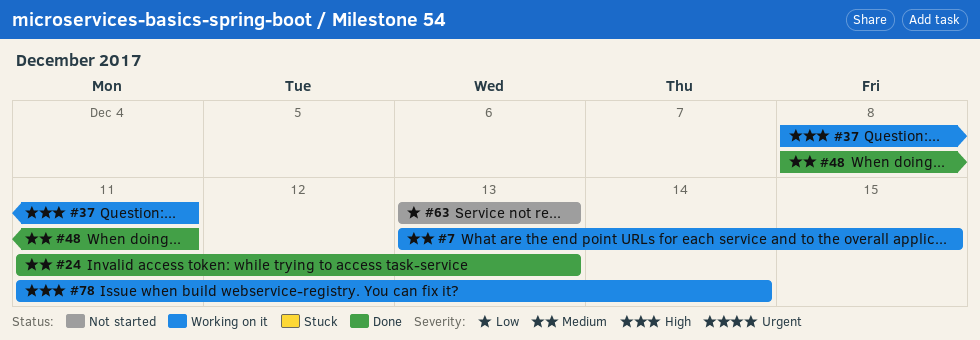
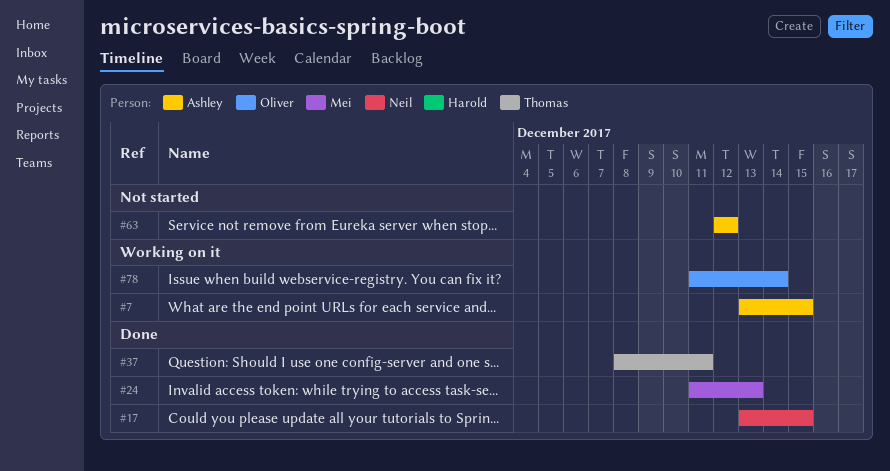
#17: none -> present
#37, status: Working on it -> Done
#48: present -> none
#63, start: Dec 13 -> Dec 12
#63, due: Dec 13 -> Dec 12

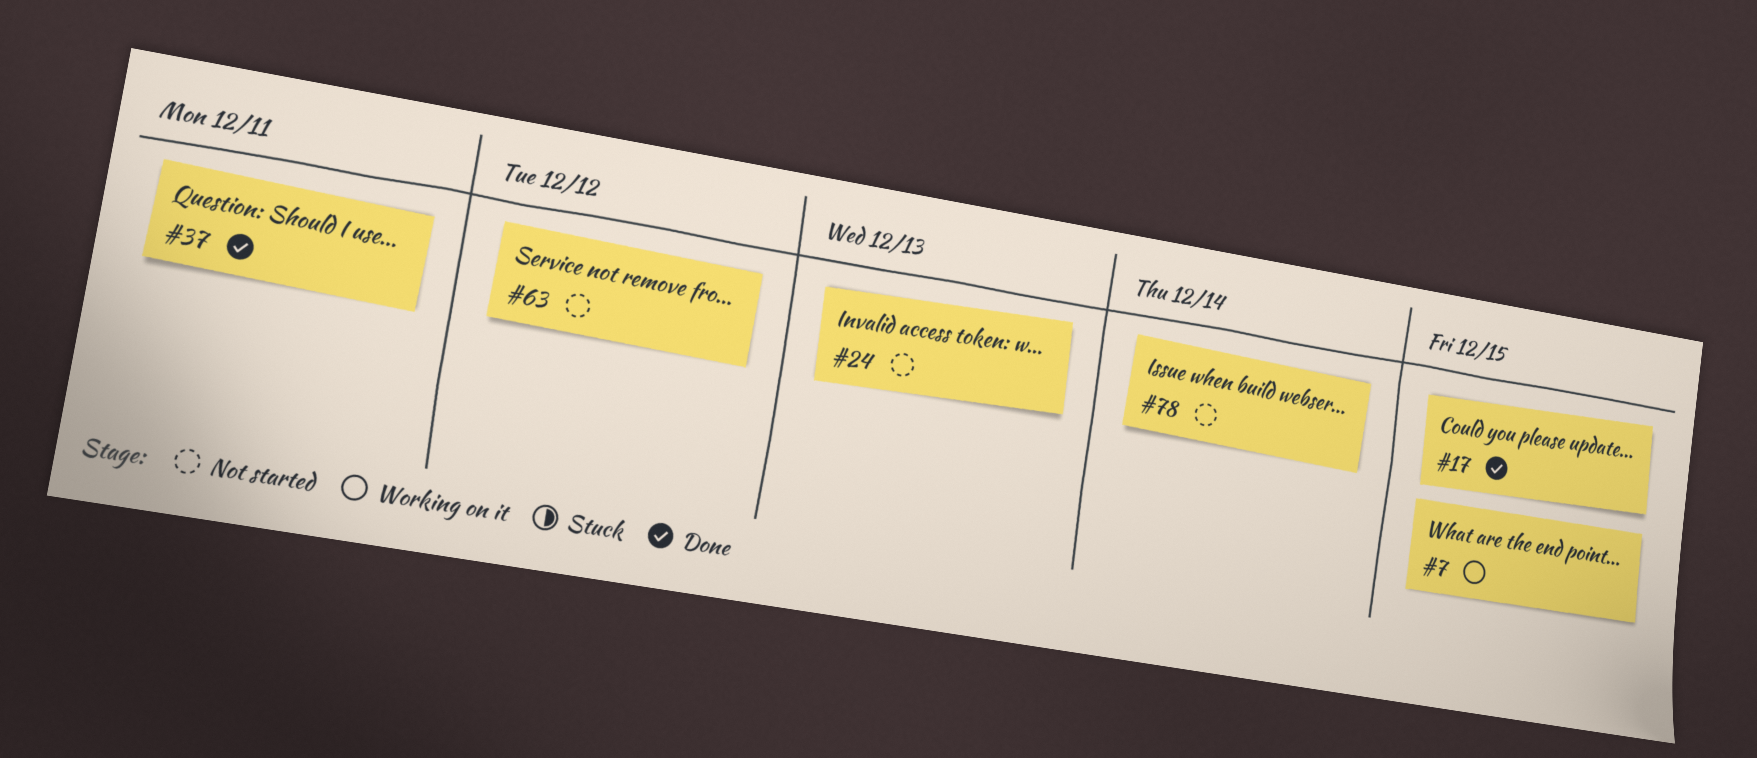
#24, status: Done -> Not started
#78, status: Working on it -> Not started

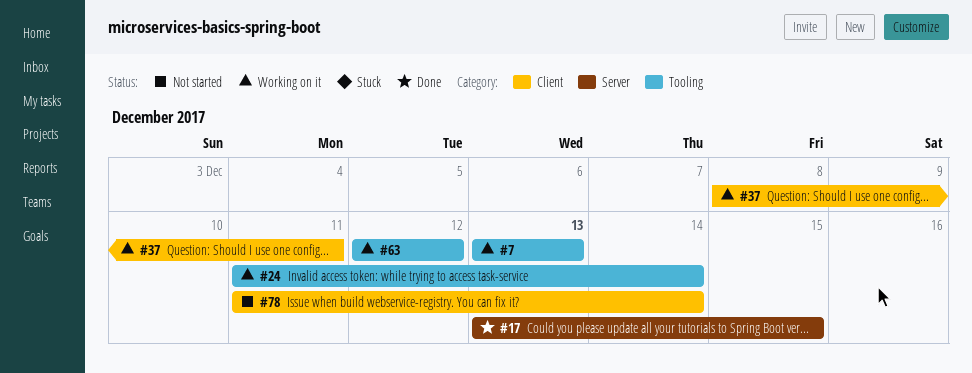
#7, due: Dec 15 -> Dec 13
#24, status: Not started -> Working on it
#24, due: Dec 13 -> Dec 14
#37, status: Done -> Working on it
#63, status: Not started -> Working on it

